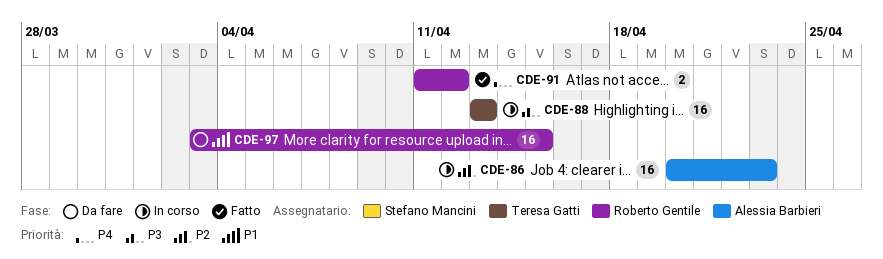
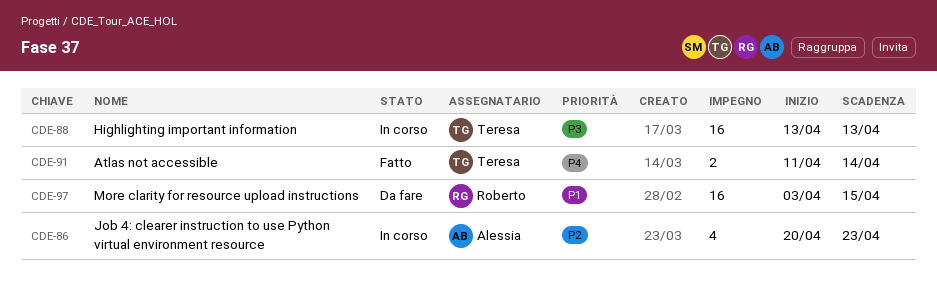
CDE-86, estimate: 16 -> 4
CDE-91, owner: Roberto Gentile -> Teresa Gatti
CDE-91, due: Apr 12 -> Apr 14

